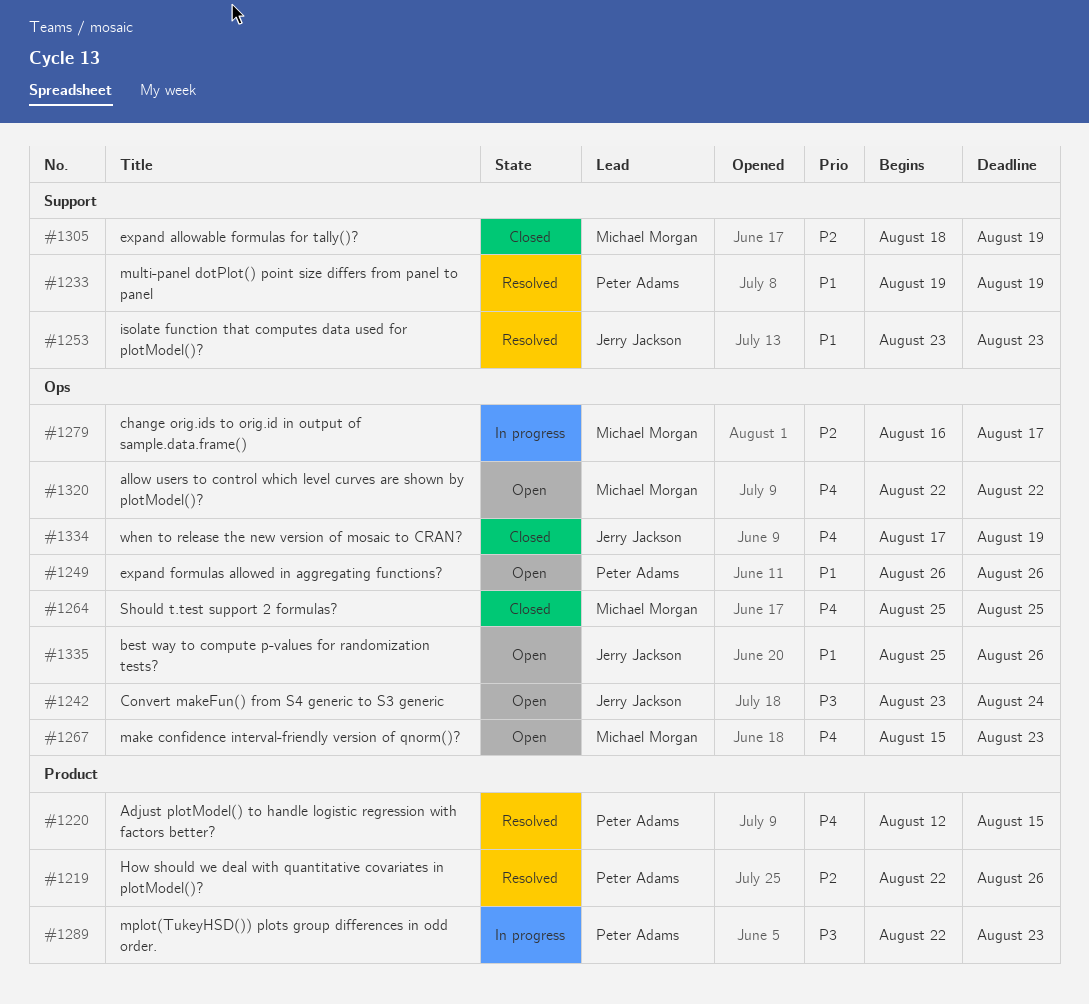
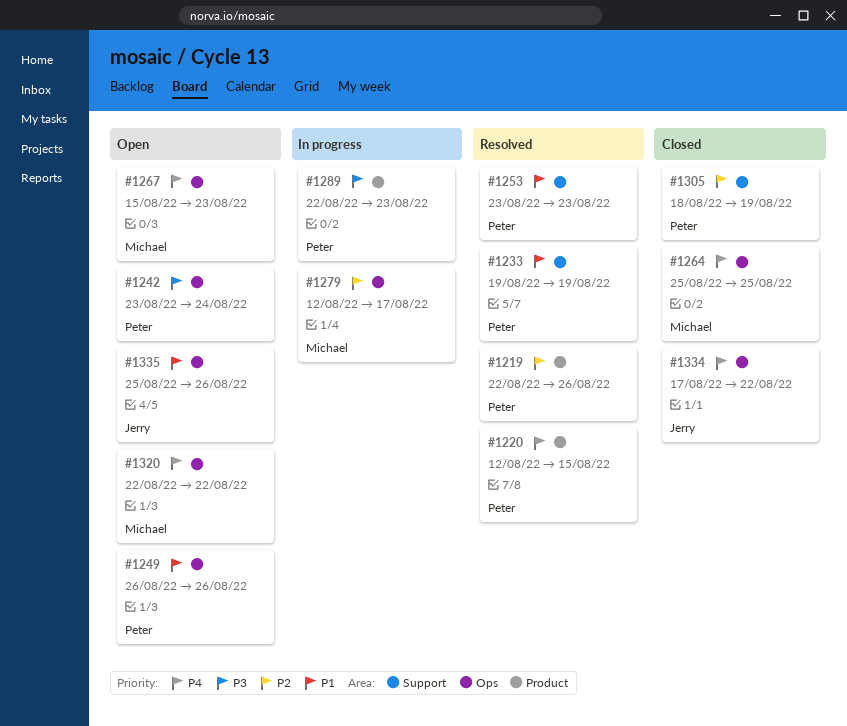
#1242, owner: Jerry Jackson -> Peter Adams
#1253, owner: Jerry Jackson -> Peter Adams
#1279, start: Aug 16 -> Aug 12
#1305, owner: Michael Morgan -> Peter Adams
#1334, due: Aug 19 -> Aug 22

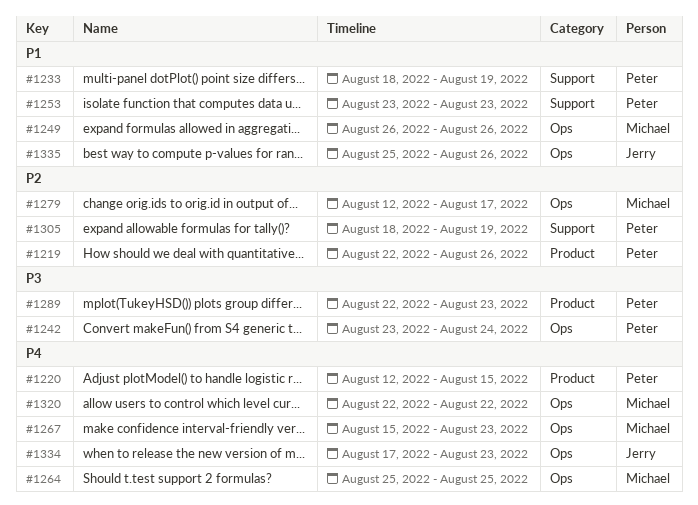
#1233, start: Aug 19 -> Aug 18
#1249, owner: Peter -> Michael
#1334, due: Aug 22 -> Aug 23

